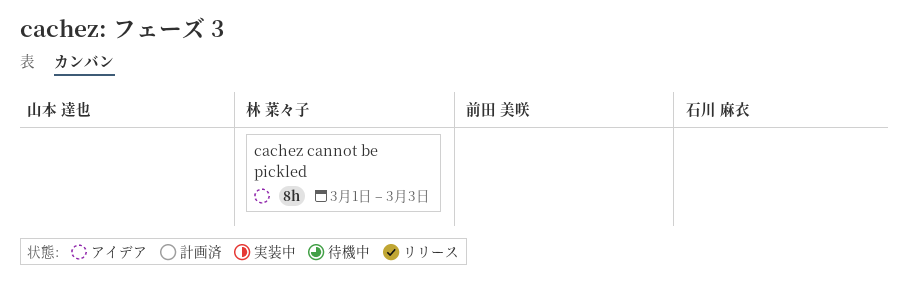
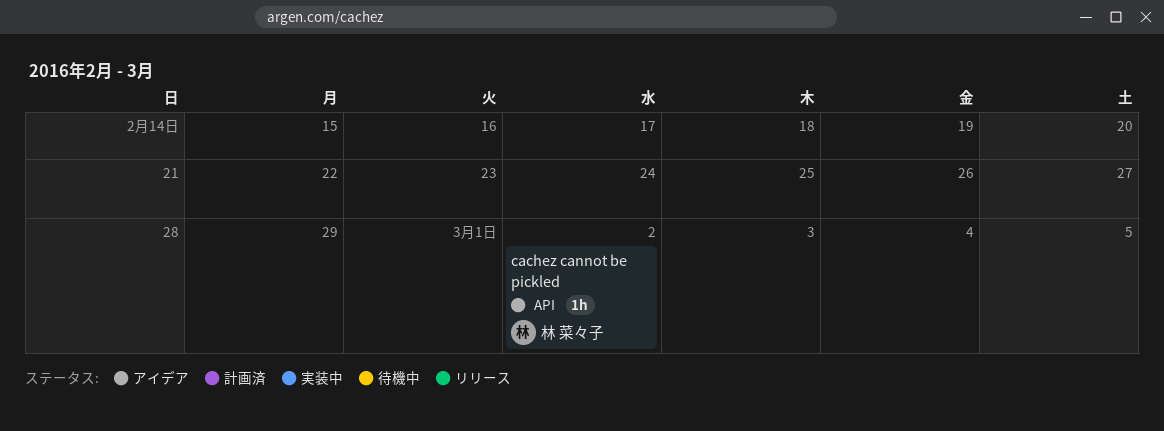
cachez cannot be pickled, estimate: 8h -> 1h
cachez cannot be pickled, due: Mar 3 -> Mar 2

